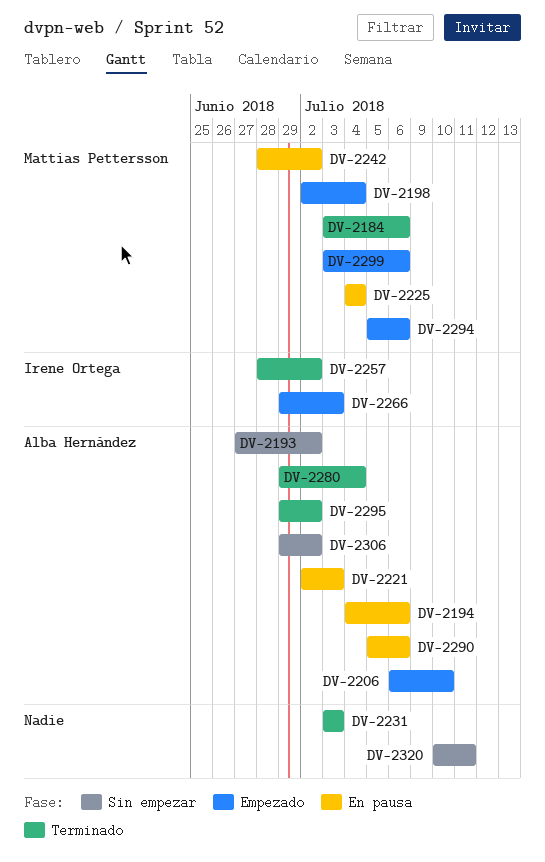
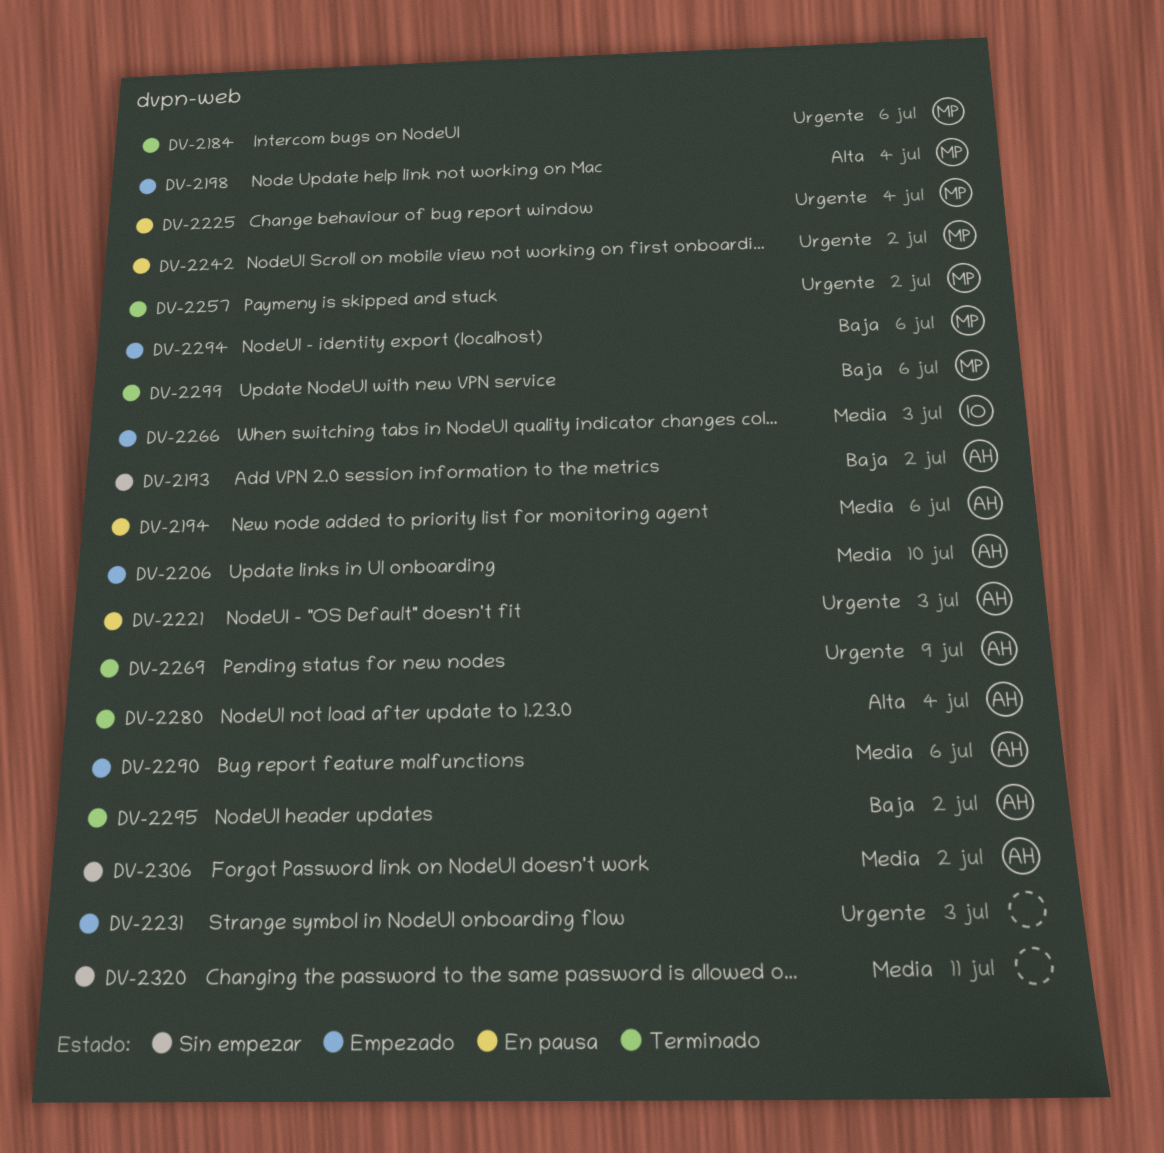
DV-2231, status: Terminado -> Empezado
DV-2257, owner: Irene Ortega -> Mattias Pettersson
DV-2269: none -> present
DV-2290, status: En pausa -> Empezado
DV-2299, status: Empezado -> Terminado

